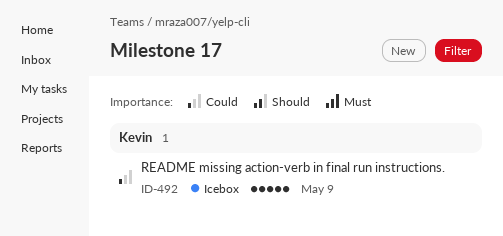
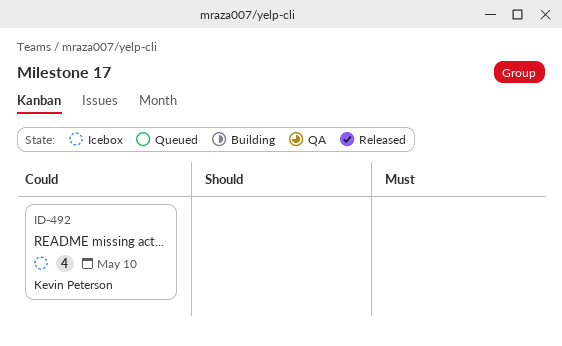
ID-492, estimate: 5 -> 4
ID-492, due: May 9 -> May 10

